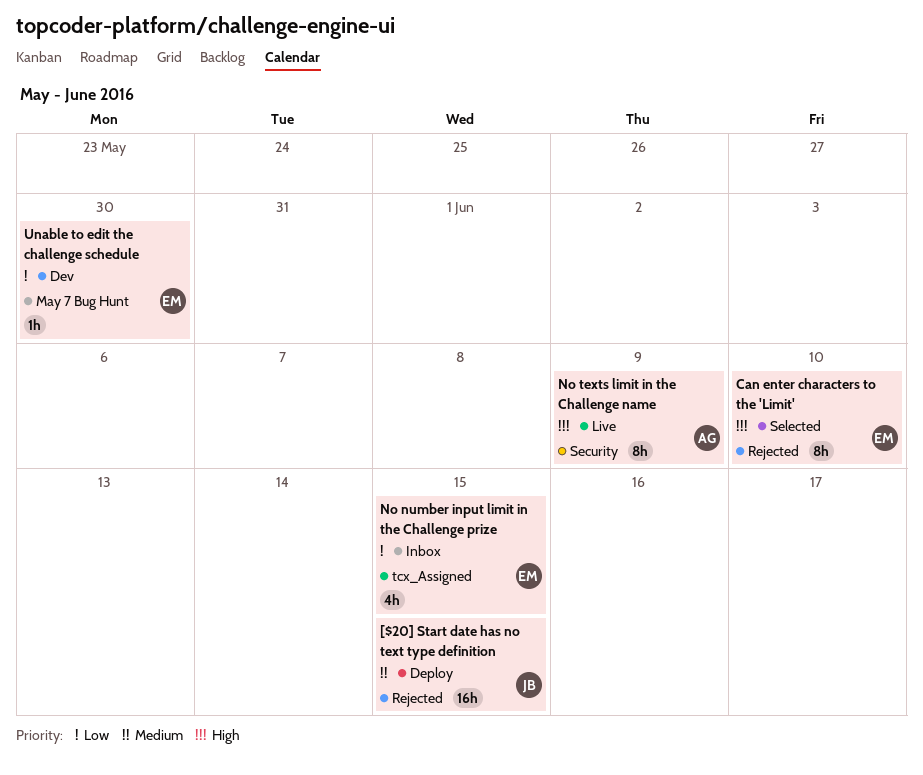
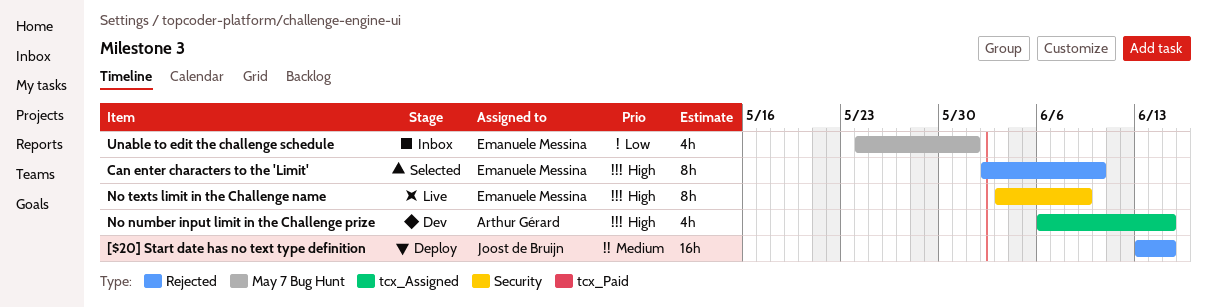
No number input limit in the Challenge prize, status: Inbox -> Dev
No number input limit in the Challenge prize, owner: Emanuele Messina -> Arthur Gérard
No number input limit in the Challenge prize, priority: Low -> High
No texts limit in the Challenge name, owner: Arthur Gérard -> Emanuele Messina
Unable to edit the challenge schedule, status: Dev -> Inbox
Unable to edit the challenge schedule, estimate: 1h -> 4h
Unable to edit the challenge schedule, due: May 30 -> Jun 1

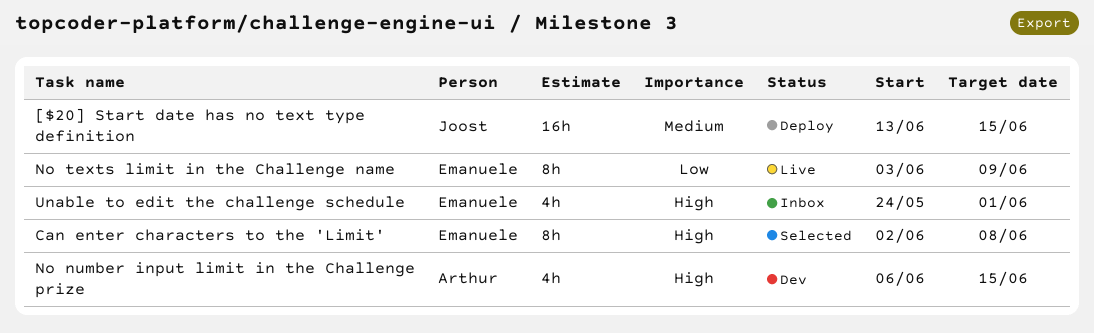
Can enter characters to the 'Limit', due: Jun 10 -> Jun 8
No texts limit in the Challenge name, priority: High -> Low
Unable to edit the challenge schedule, priority: Low -> High

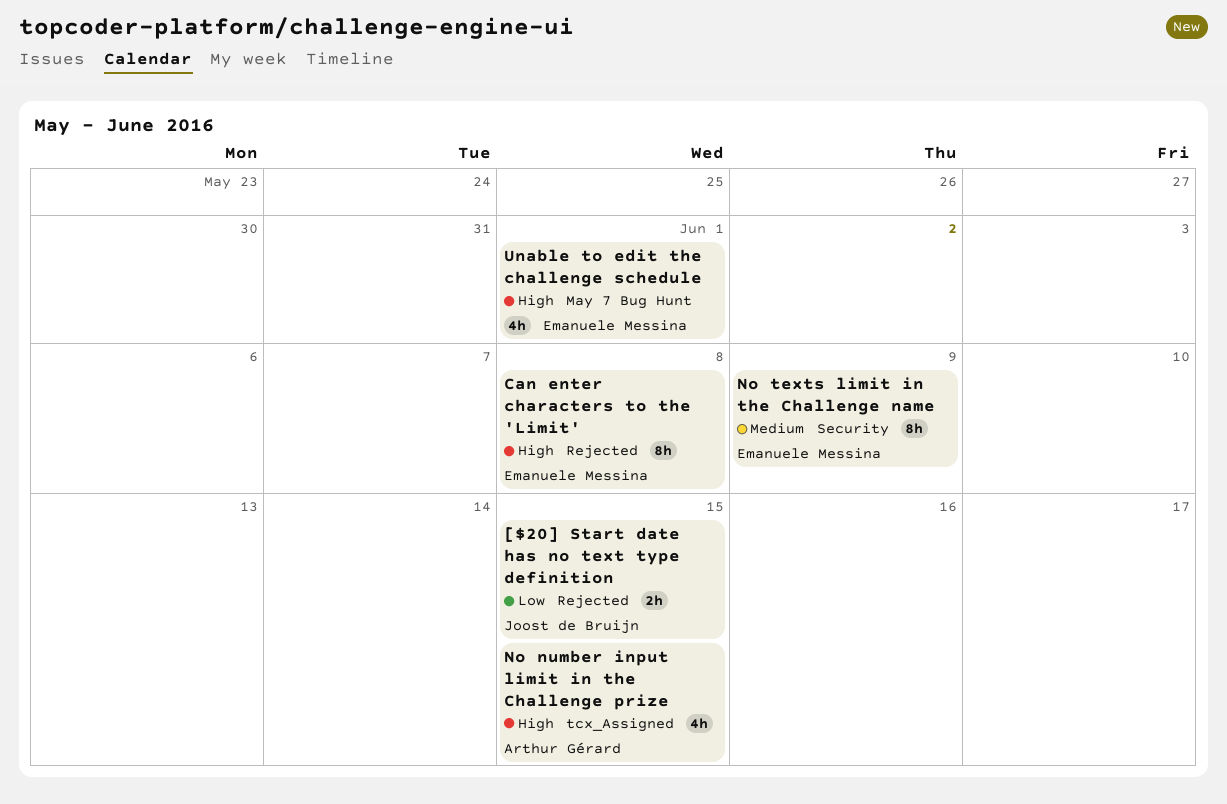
[$20] Start date has no text type definition, priority: Medium -> Low
[$20] Start date has no text type definition, estimate: 16h -> 2h
No texts limit in the Challenge name, priority: Low -> Medium

